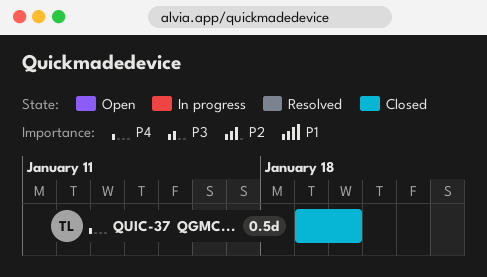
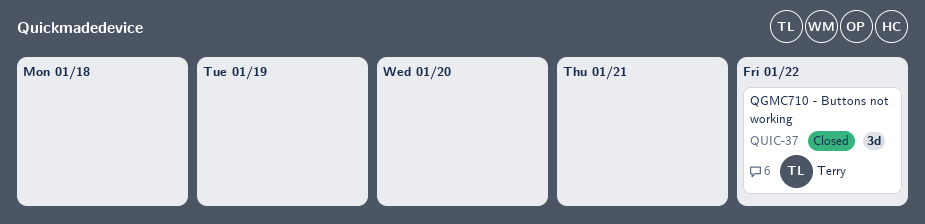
QUIC-37, estimate: 0.5d -> 3d
QUIC-37, due: Jan 20 -> Jan 22

